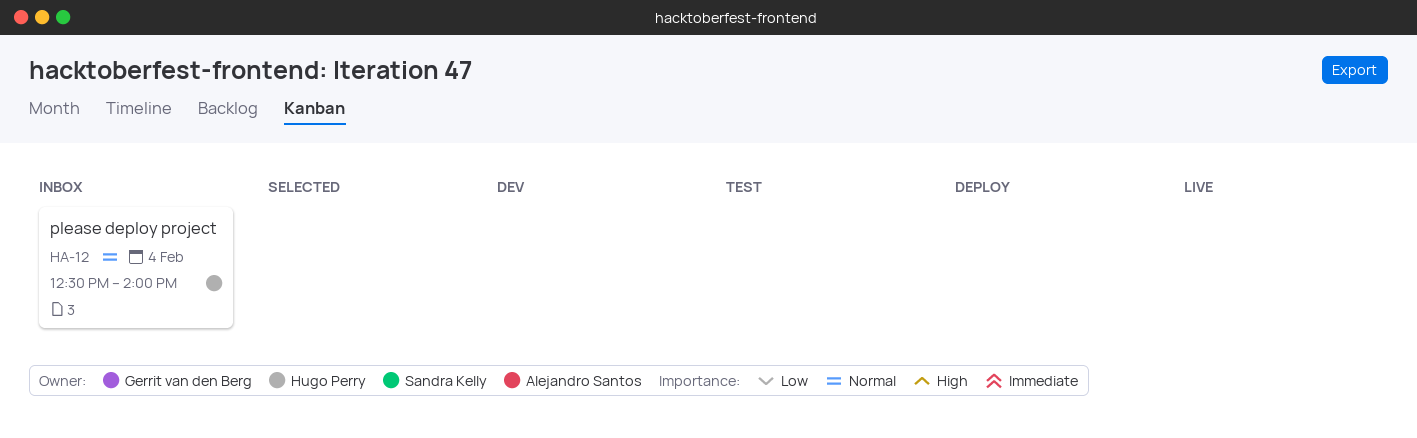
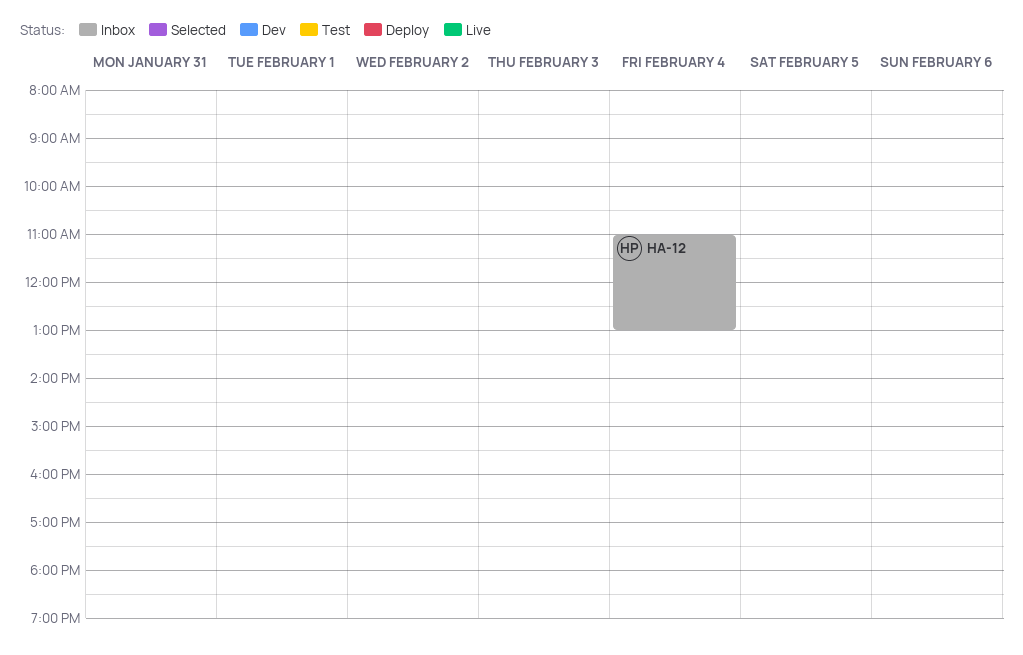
HA-12, begins: 12:30 -> 11:00
HA-12, ends: 14:00 -> 13:00

